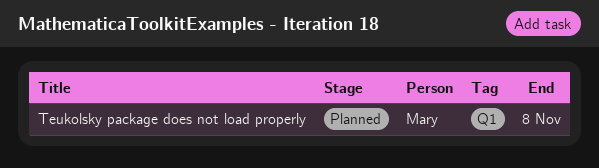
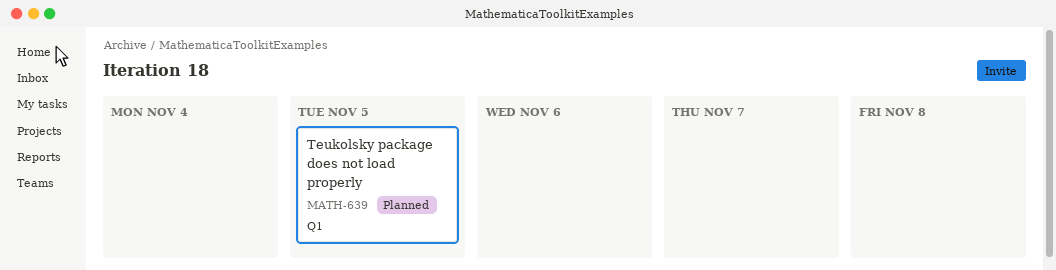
Teukolsky package does not load properly, due: Nov 8 -> Nov 5

